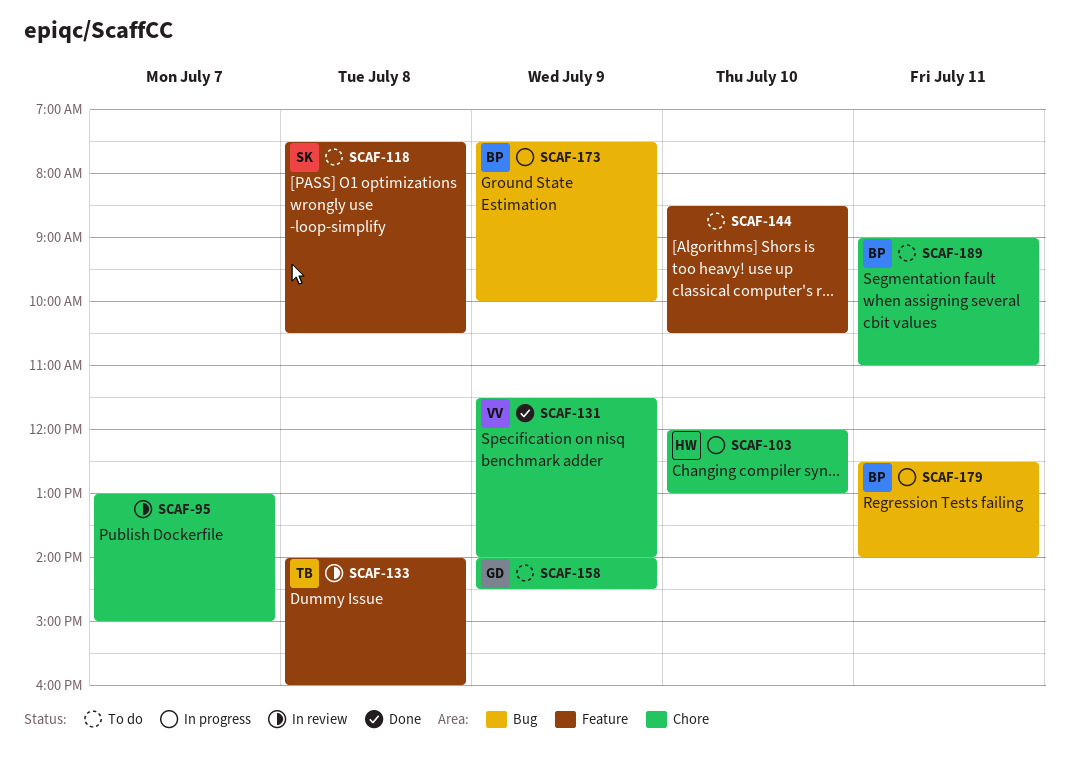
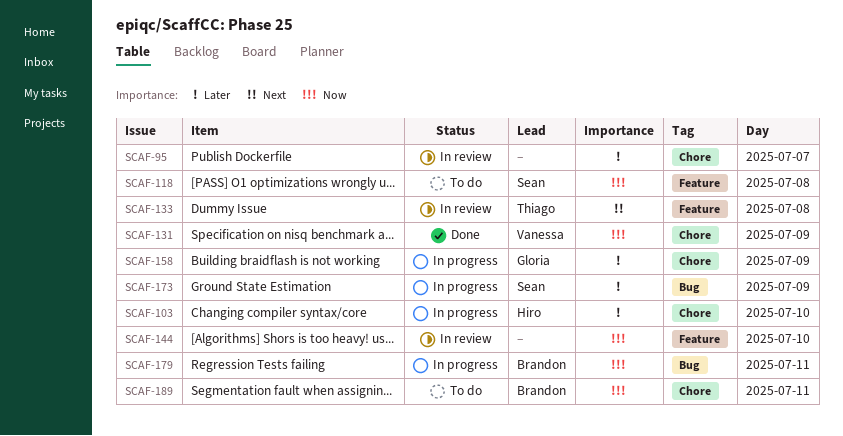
SCAF-144, status: To do -> In review
SCAF-158, status: To do -> In progress
SCAF-173, owner: Brandon -> Sean

